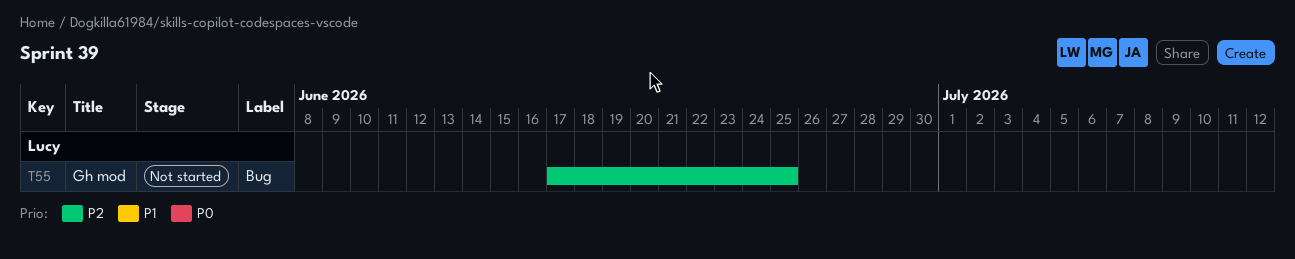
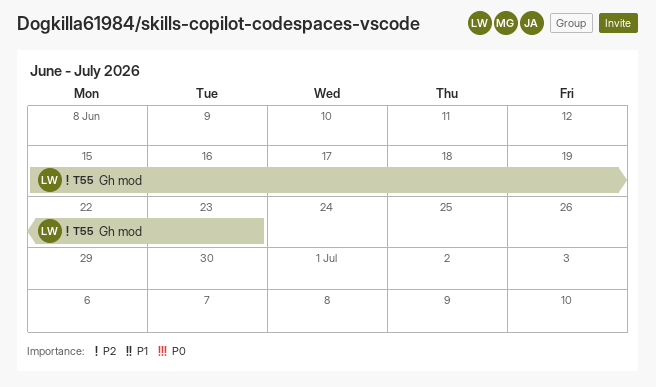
T55, start: Jun 17 -> Jun 15
T55, due: Jun 25 -> Jun 23

